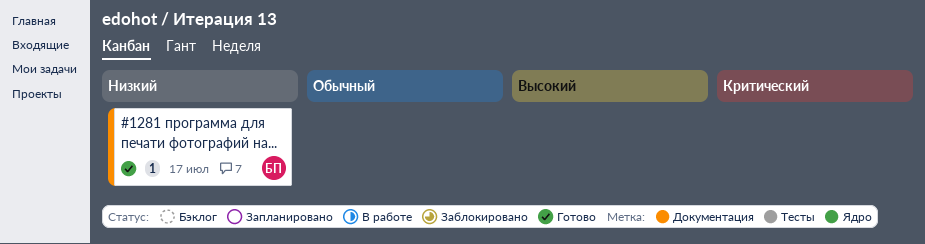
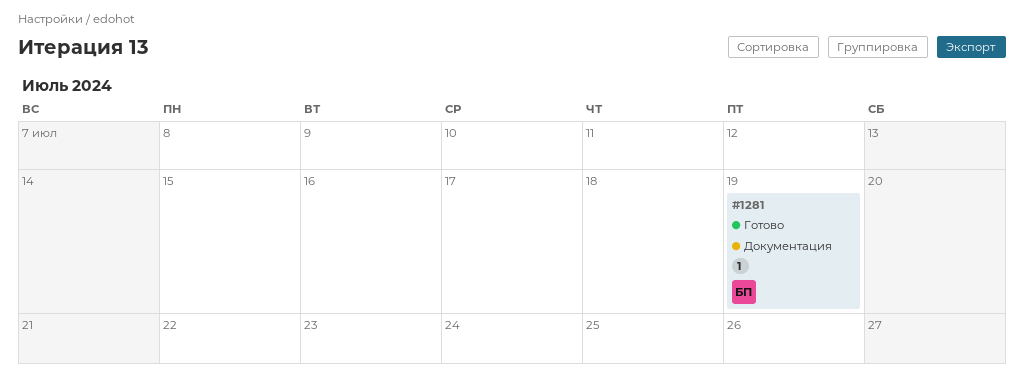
#1281, due: Jul 17 -> Jul 19

